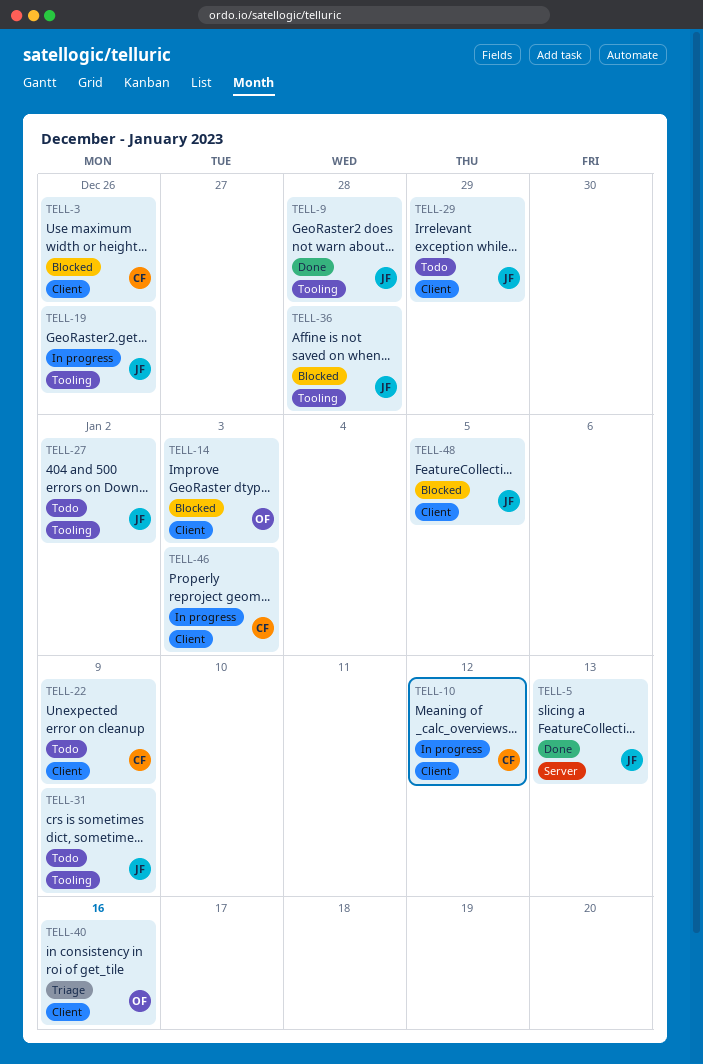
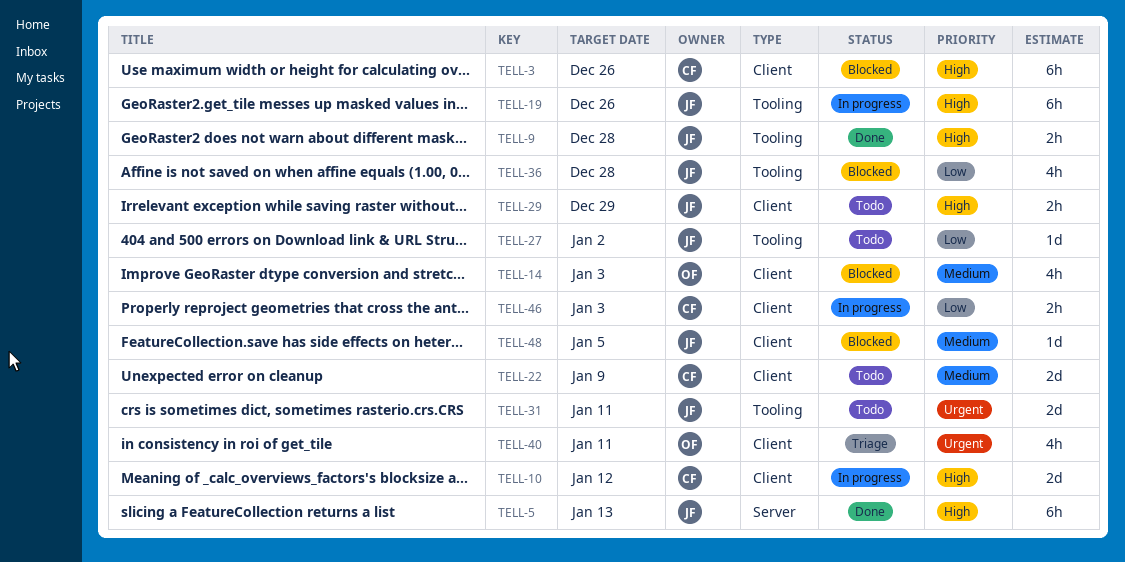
TELL-31, due: Jan 9 -> Jan 11
TELL-40, due: Jan 16 -> Jan 11

